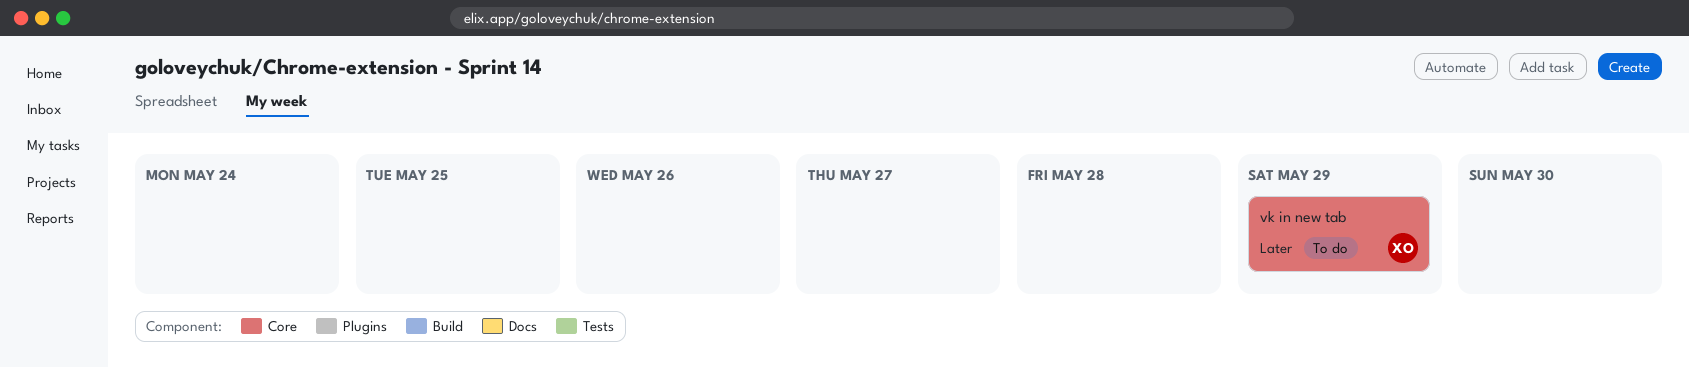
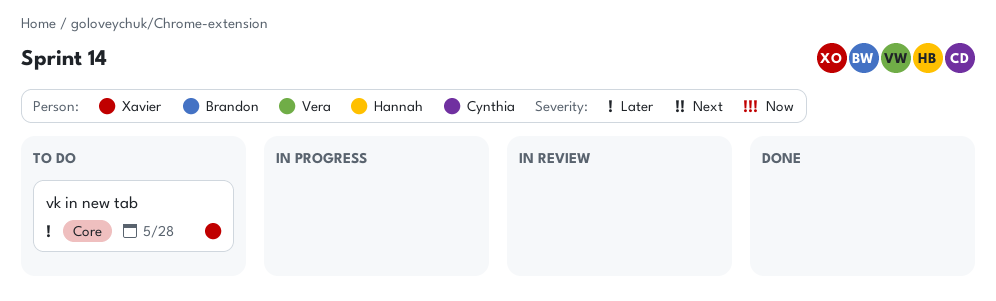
vk in new tab, due: May 29 -> May 28

